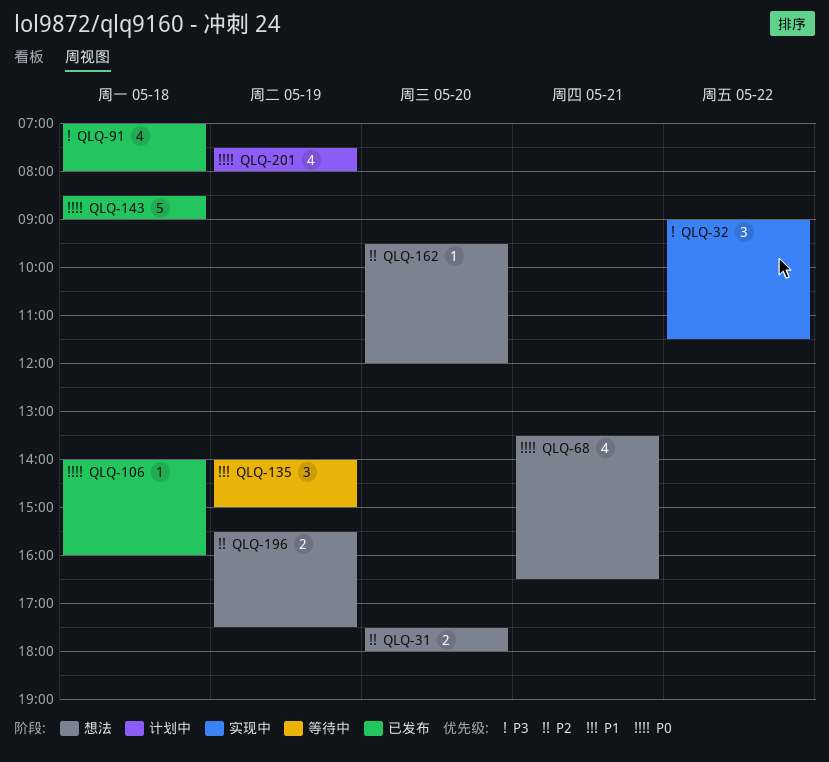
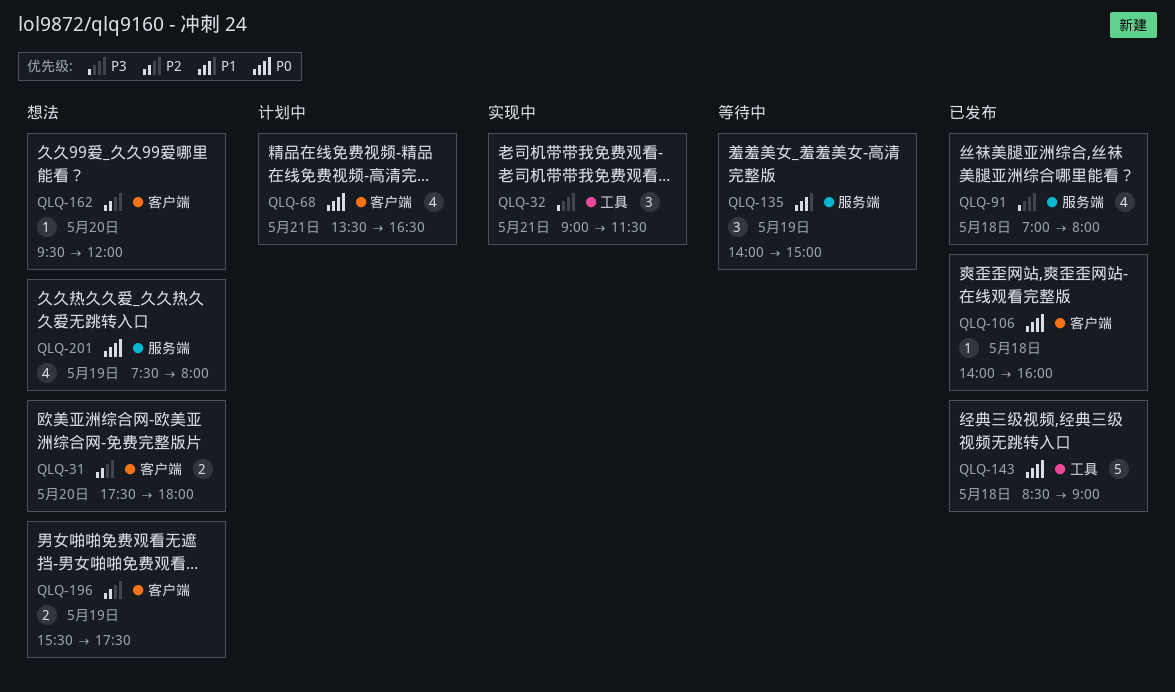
QLQ-32, day: May 22 -> May 21
QLQ-68, status: 想法 -> 计划中
QLQ-201, status: 计划中 -> 想法

